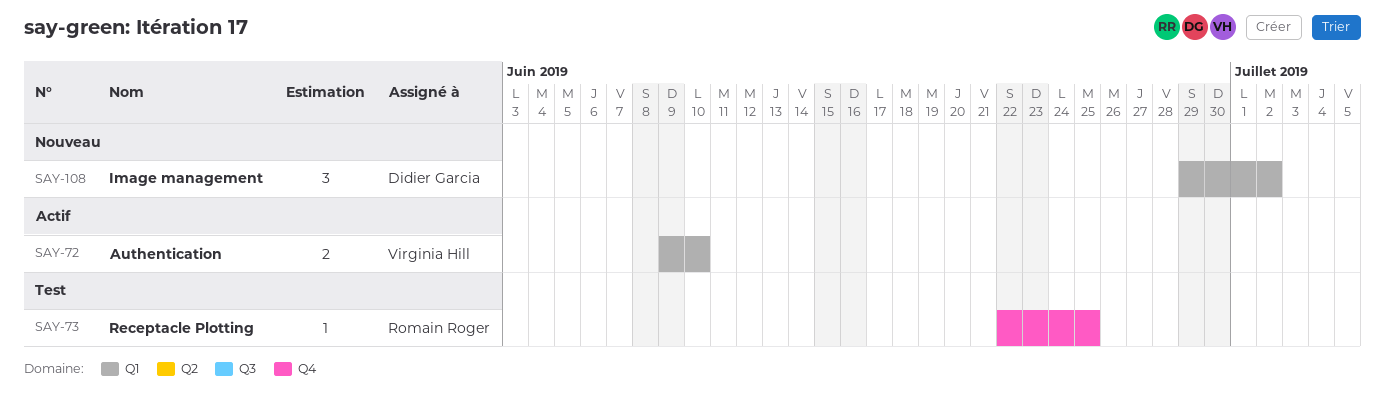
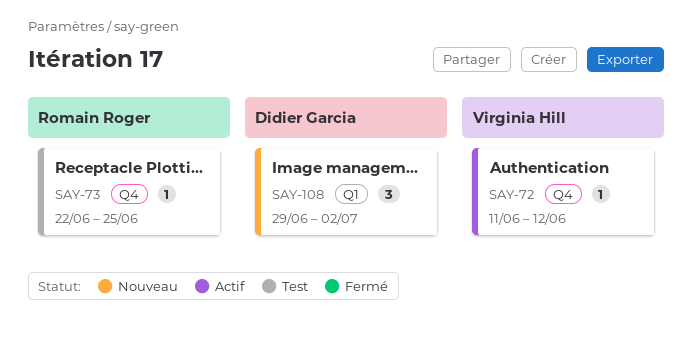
SAY-72, label: Q1 -> Q4
SAY-72, estimate: 2 -> 1
SAY-72, start: Jun 9 -> Jun 11
SAY-72, due: Jun 10 -> Jun 12

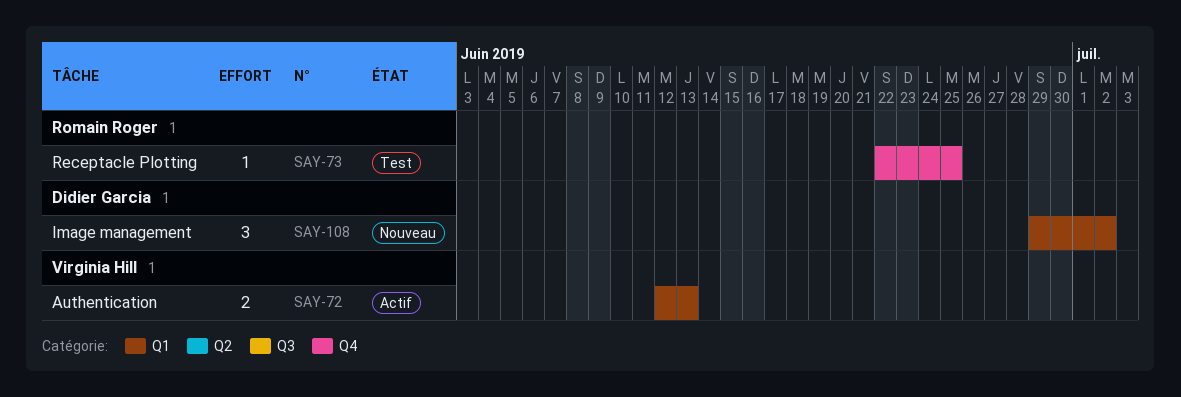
SAY-72, label: Q4 -> Q1
SAY-72, estimate: 1 -> 2
SAY-72, start: Jun 11 -> Jun 12
SAY-72, due: Jun 12 -> Jun 13

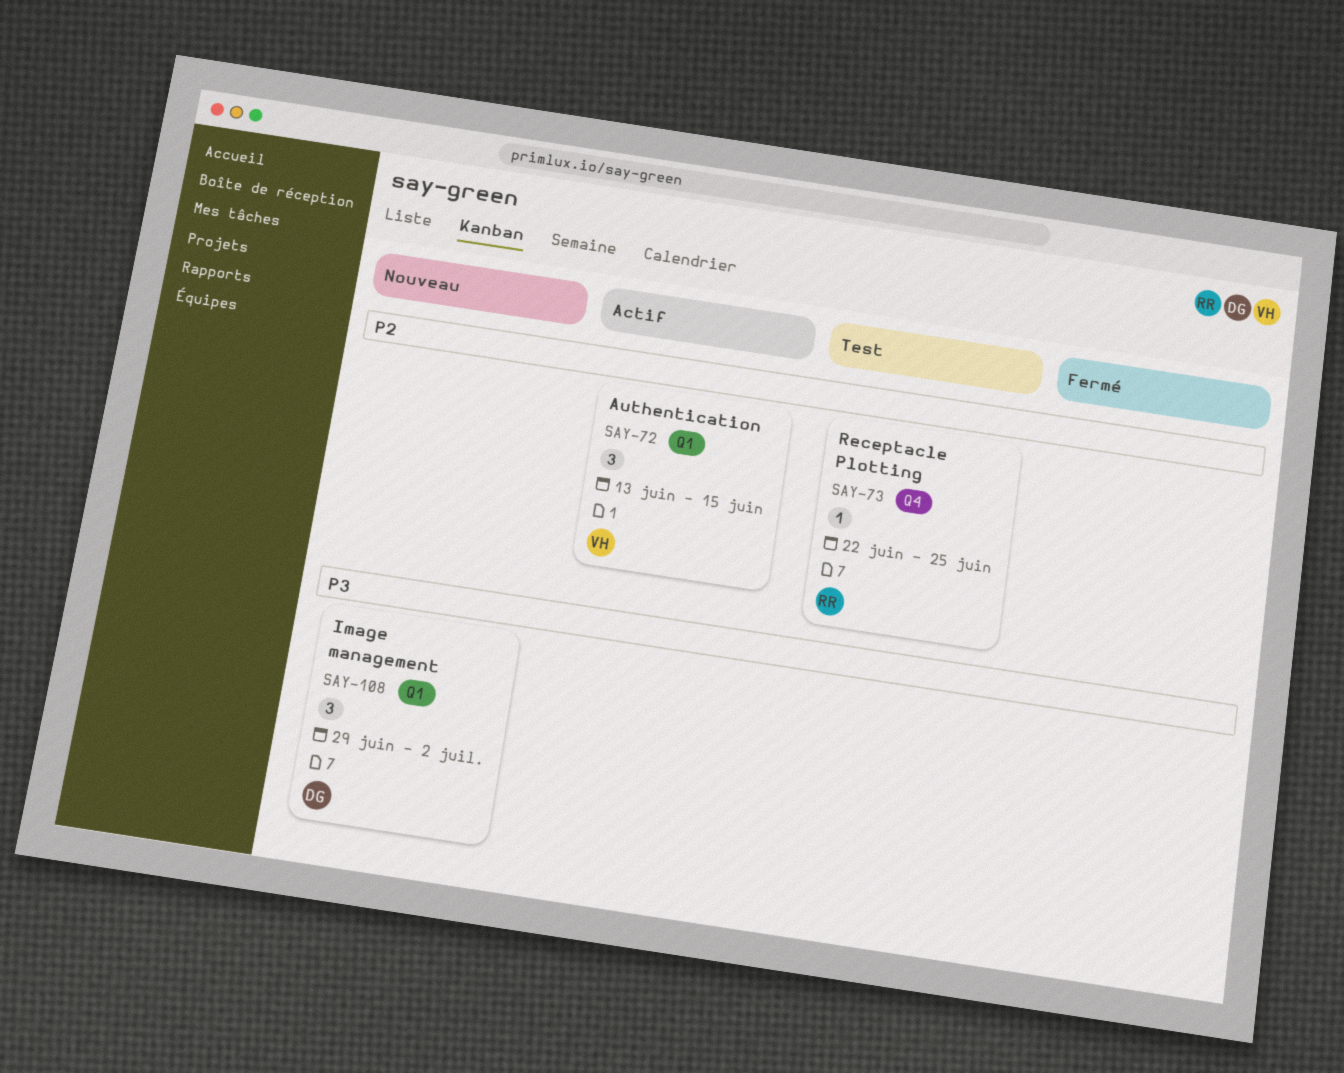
SAY-72, estimate: 2 -> 3
SAY-72, start: Jun 12 -> Jun 13
SAY-72, due: Jun 13 -> Jun 15

